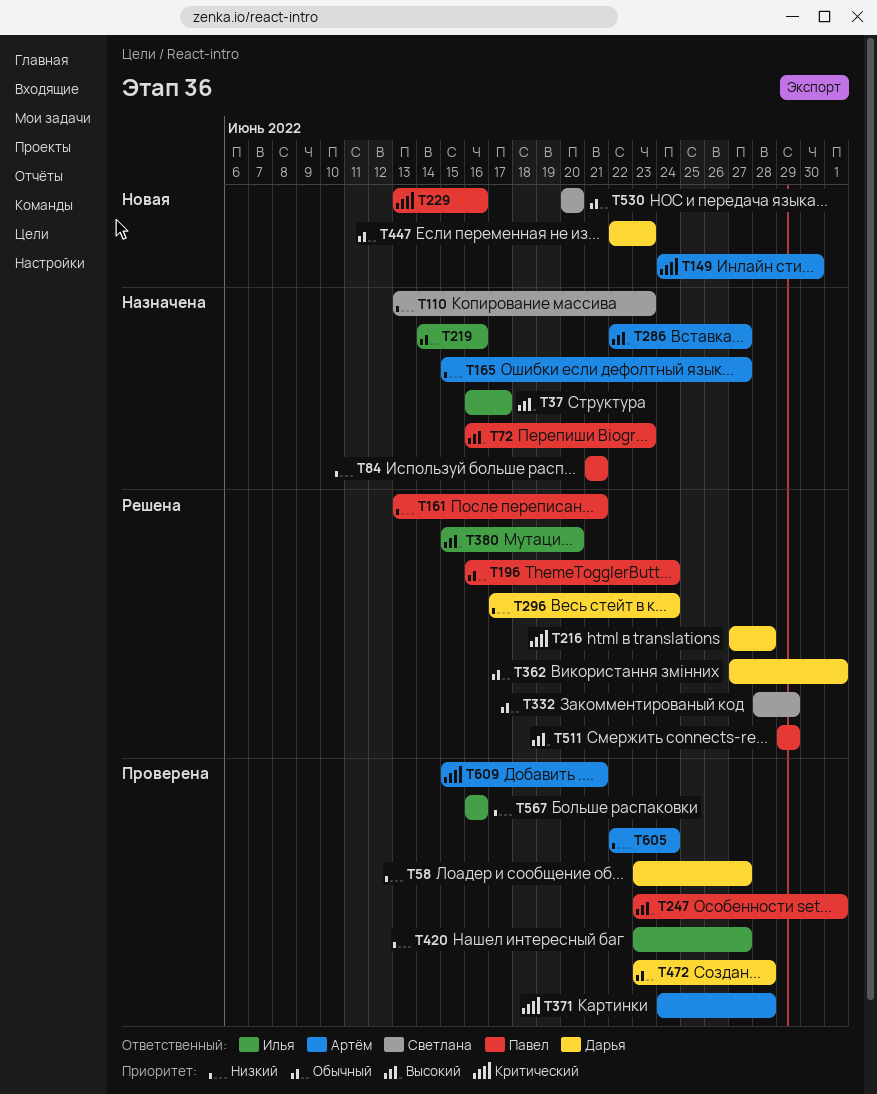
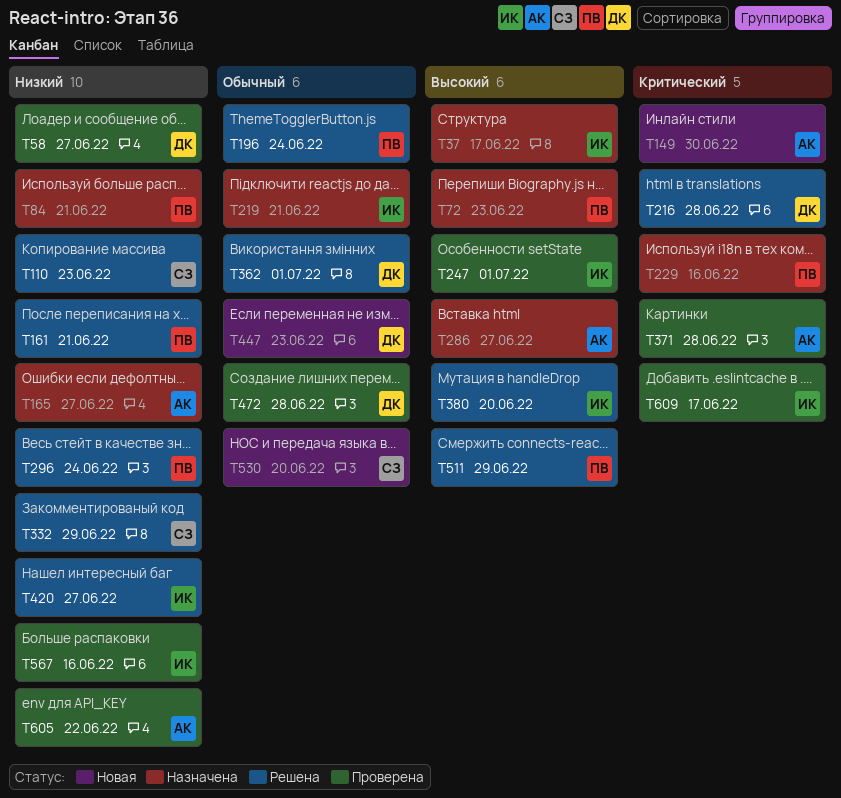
T110, status: Назначена -> Решена
T219, due: Jun 16 -> Jun 21
T229, status: Новая -> Назначена
T247, owner: Павел -> Илья
T296, owner: Дарья -> Павел
T332, priority: Обычный -> Низкий
T420, status: Проверена -> Решена
T605, due: Jun 24 -> Jun 22
T609, owner: Артём -> Илья
T609, due: Jun 21 -> Jun 17

